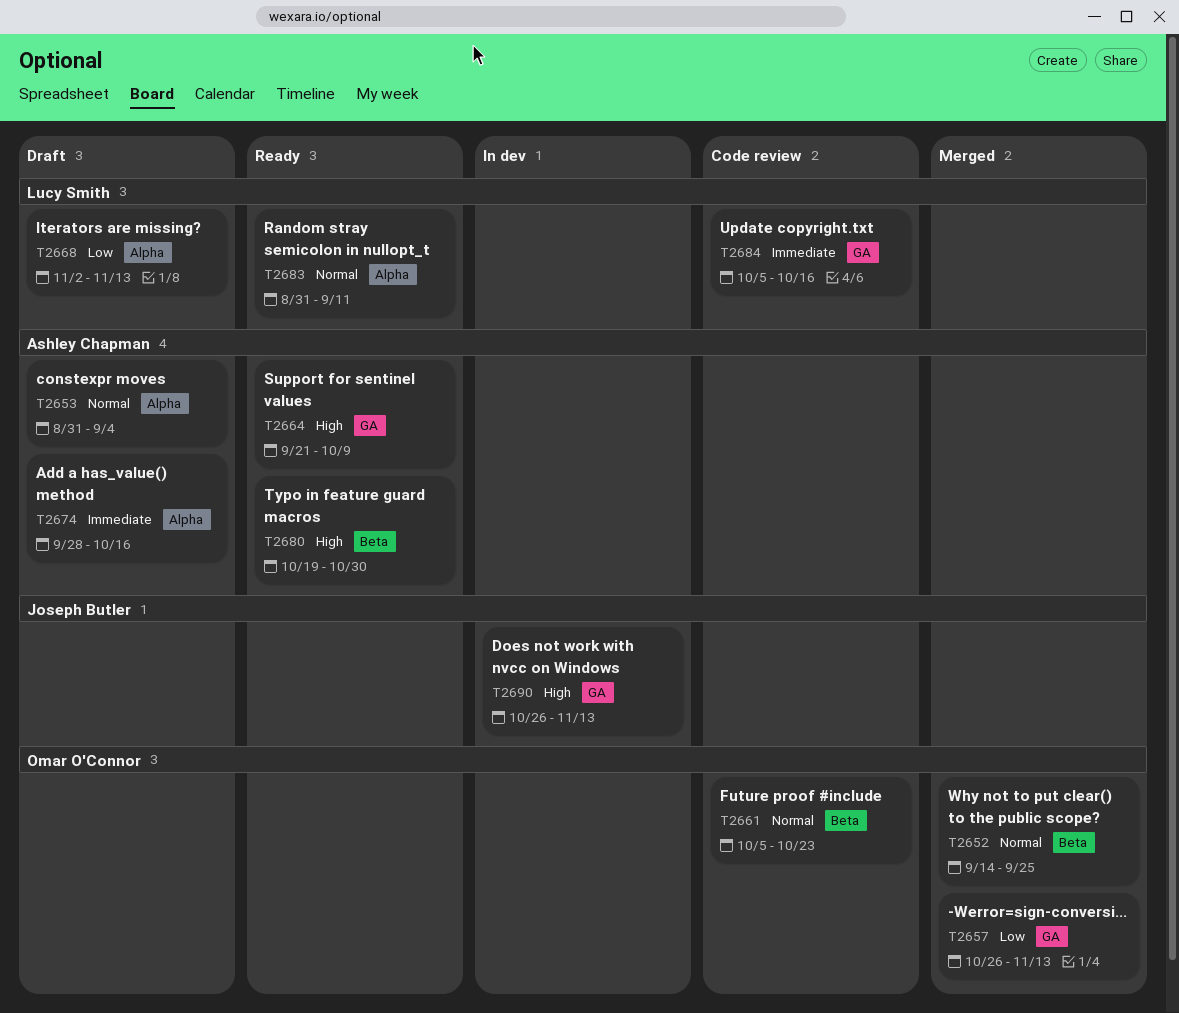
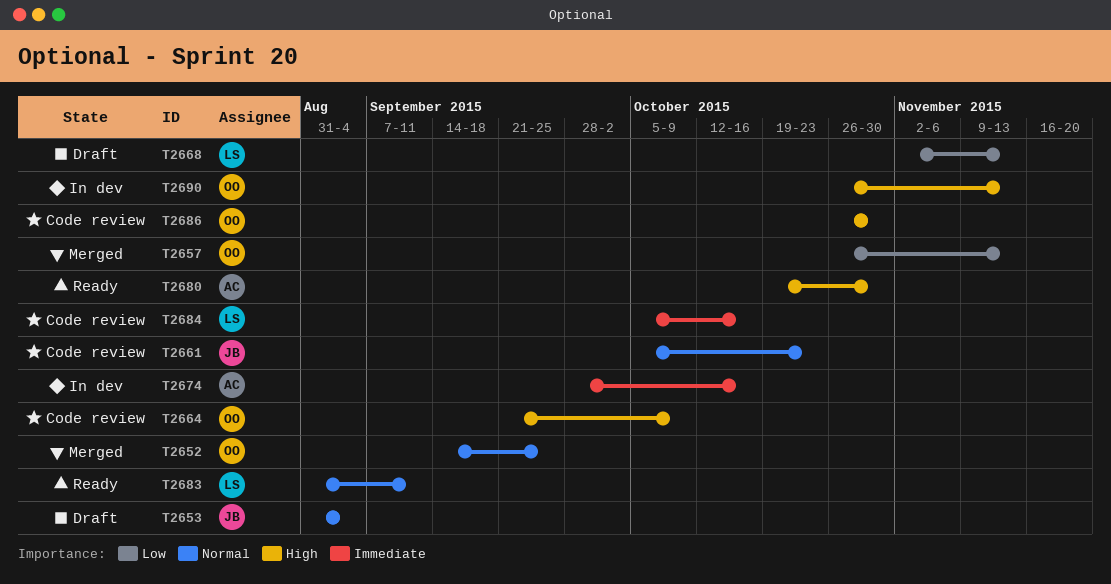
T2653, owner: Ashley Chapman -> Joseph Butler
T2661, owner: Omar O'Connor -> Joseph Butler
T2664, status: Ready -> Code review
T2664, owner: Ashley Chapman -> Omar O'Connor
T2674, status: Draft -> In dev
T2686: none -> present
T2690, owner: Joseph Butler -> Omar O'Connor

